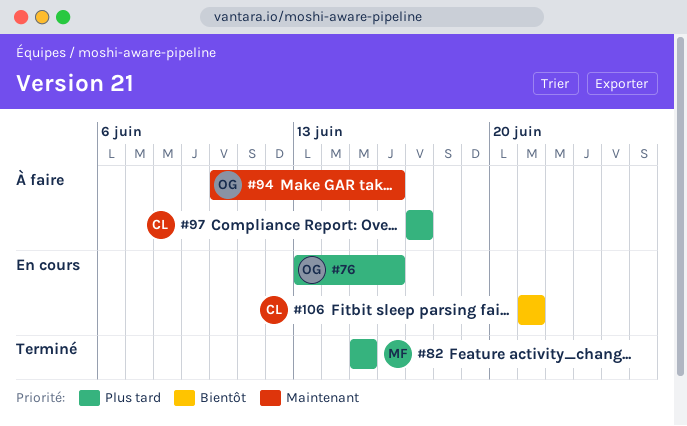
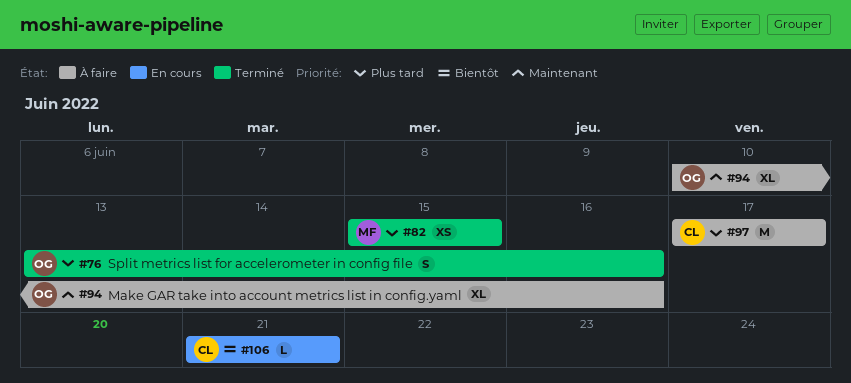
#76, status: En cours -> Terminé

